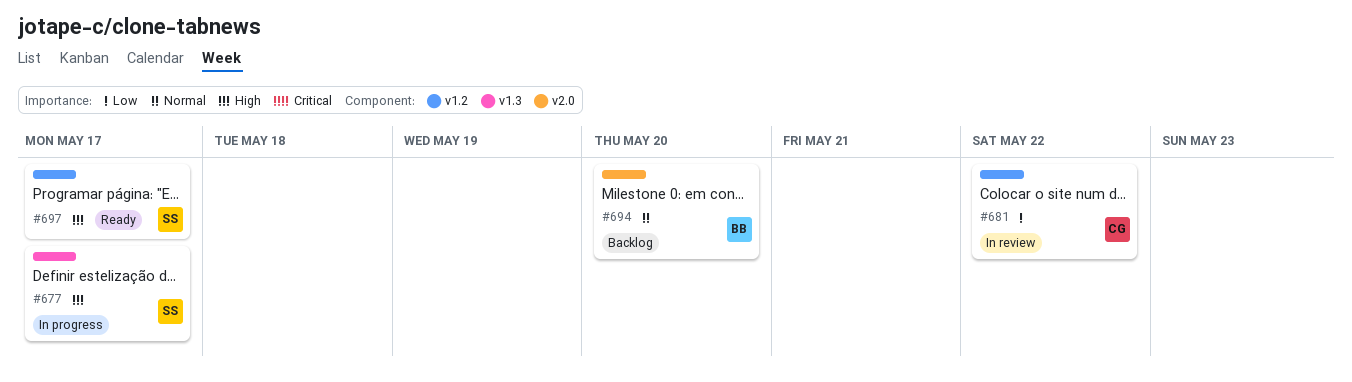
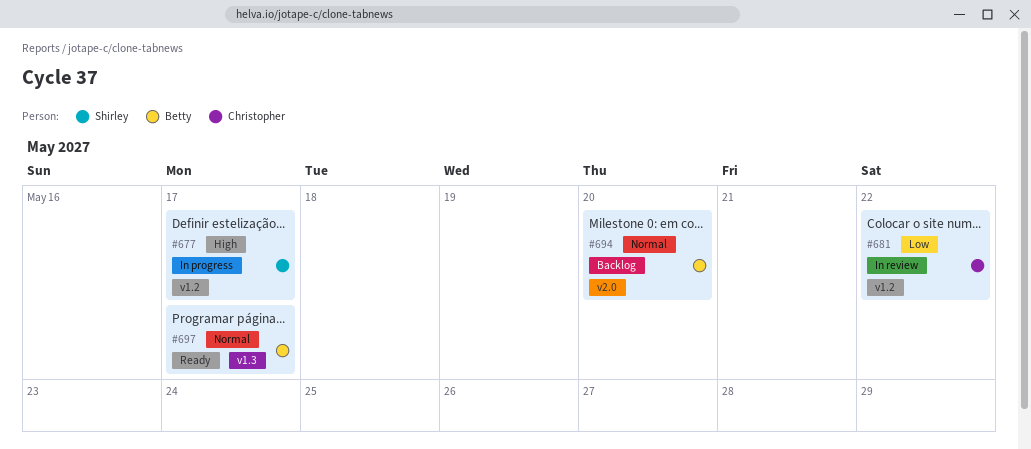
#677, label: v1.3 -> v1.2
#697, owner: Shirley -> Betty
#697, priority: High -> Normal
#697, label: v1.2 -> v1.3

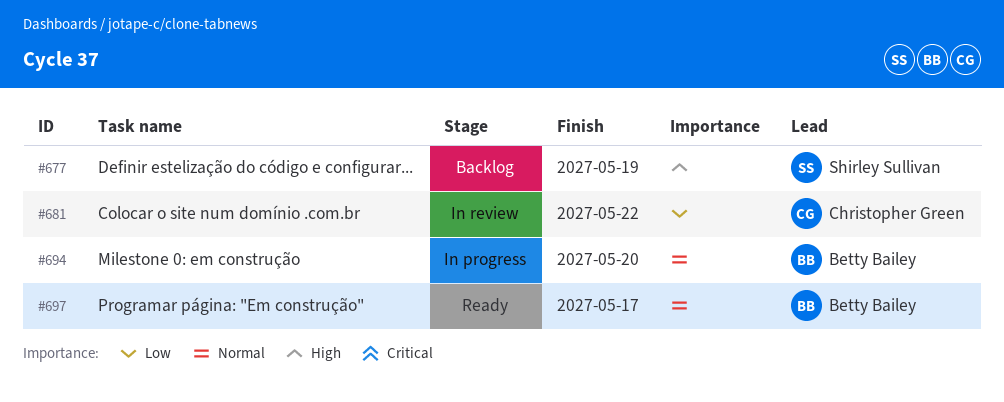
#677, status: In progress -> Backlog
#677, due: May 17 -> May 19
#694, status: Backlog -> In progress

